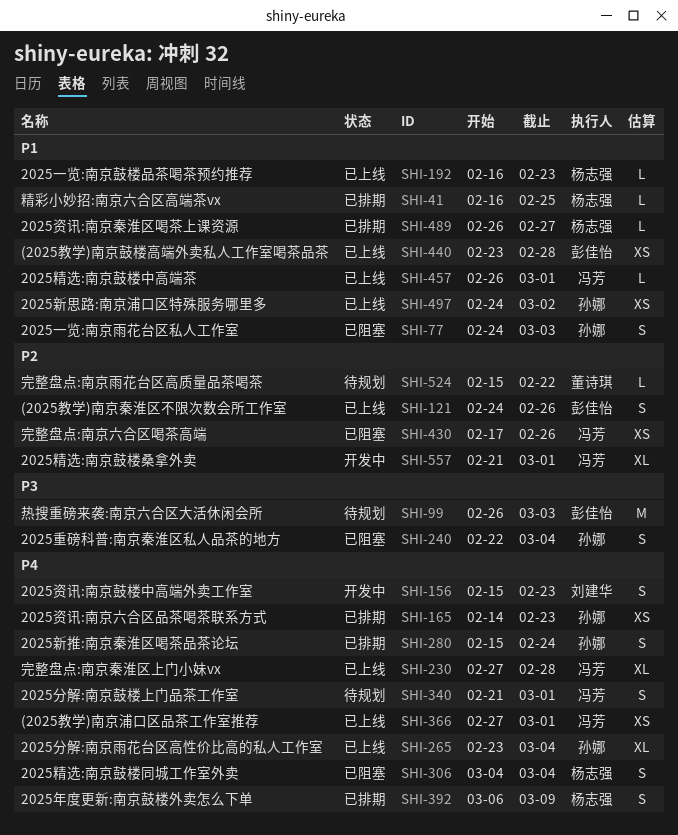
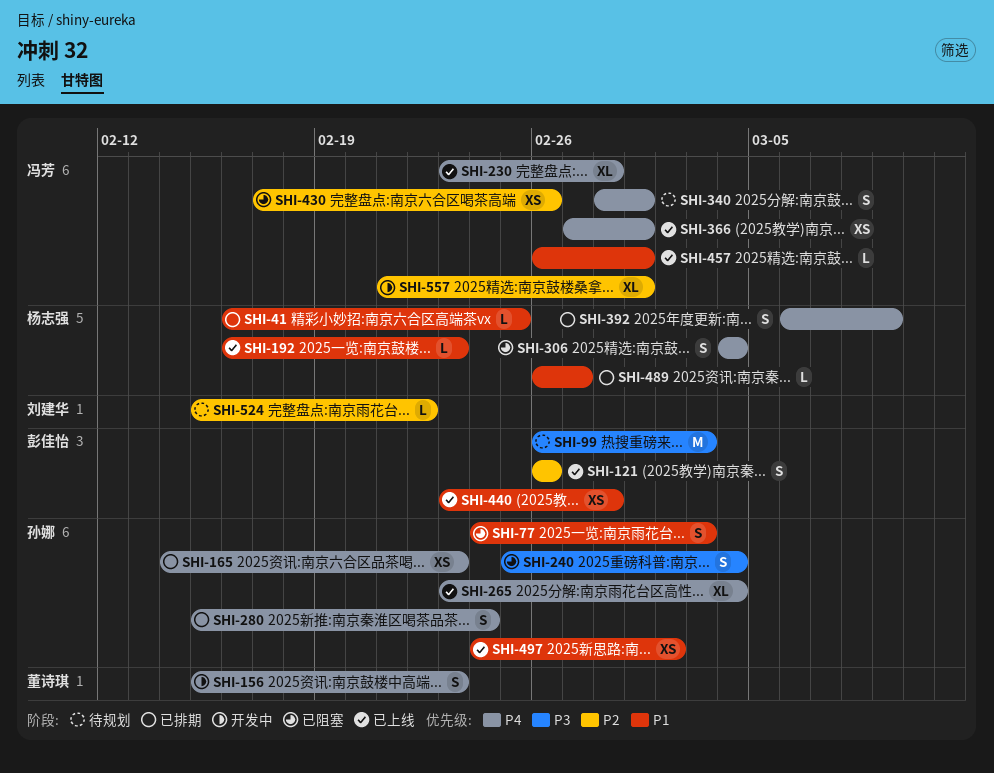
SHI-121, start: Feb 24 -> Feb 26
SHI-156, owner: 刘建华 -> 董诗琪
SHI-230, start: Feb 27 -> Feb 23
SHI-240, start: Feb 22 -> Feb 25
SHI-340, start: Feb 21 -> Feb 28
SHI-524, owner: 董诗琪 -> 刘建华

